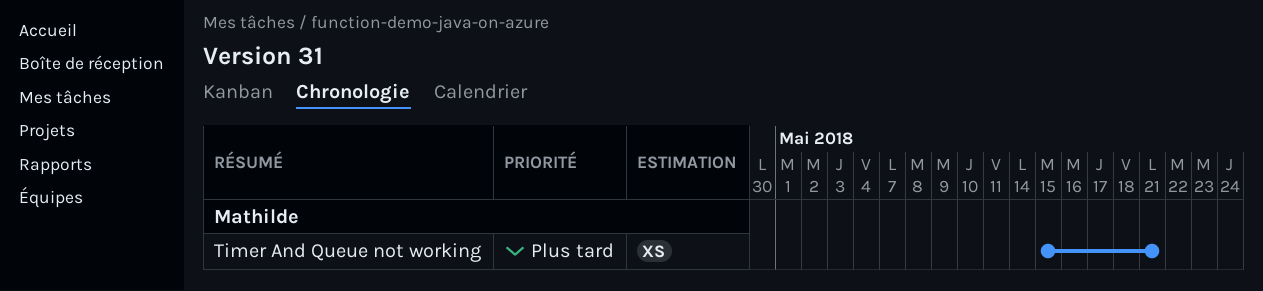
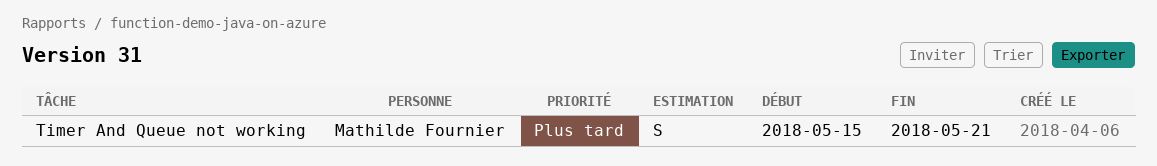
Timer And Queue not working, estimate: XS -> S

